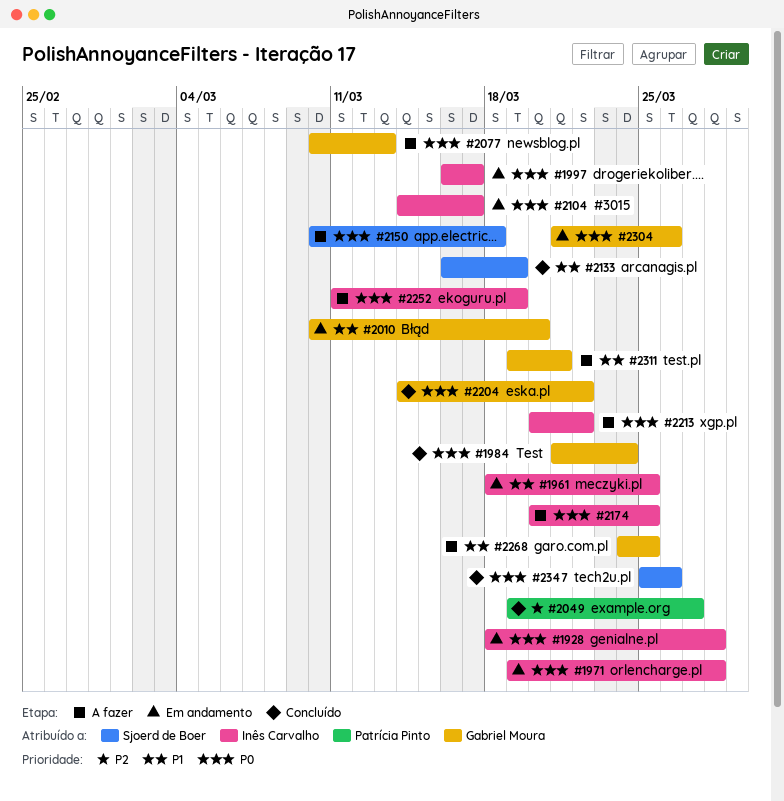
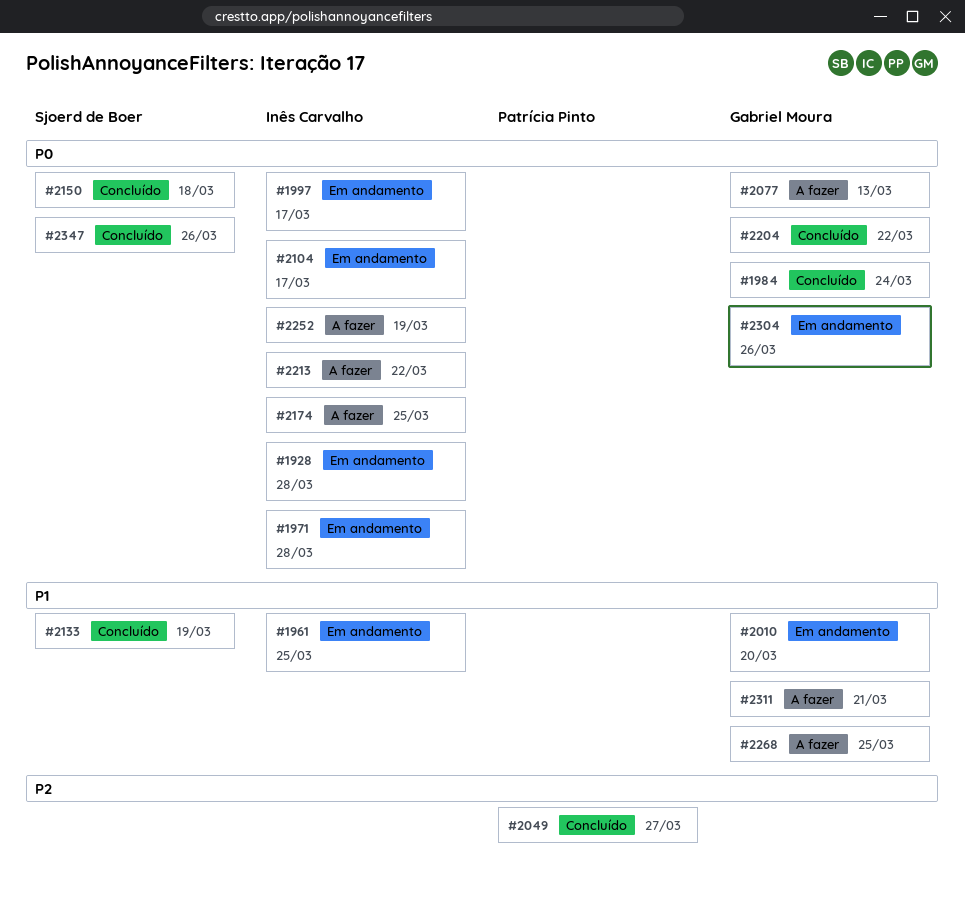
#2150, status: A fazer -> Concluído

